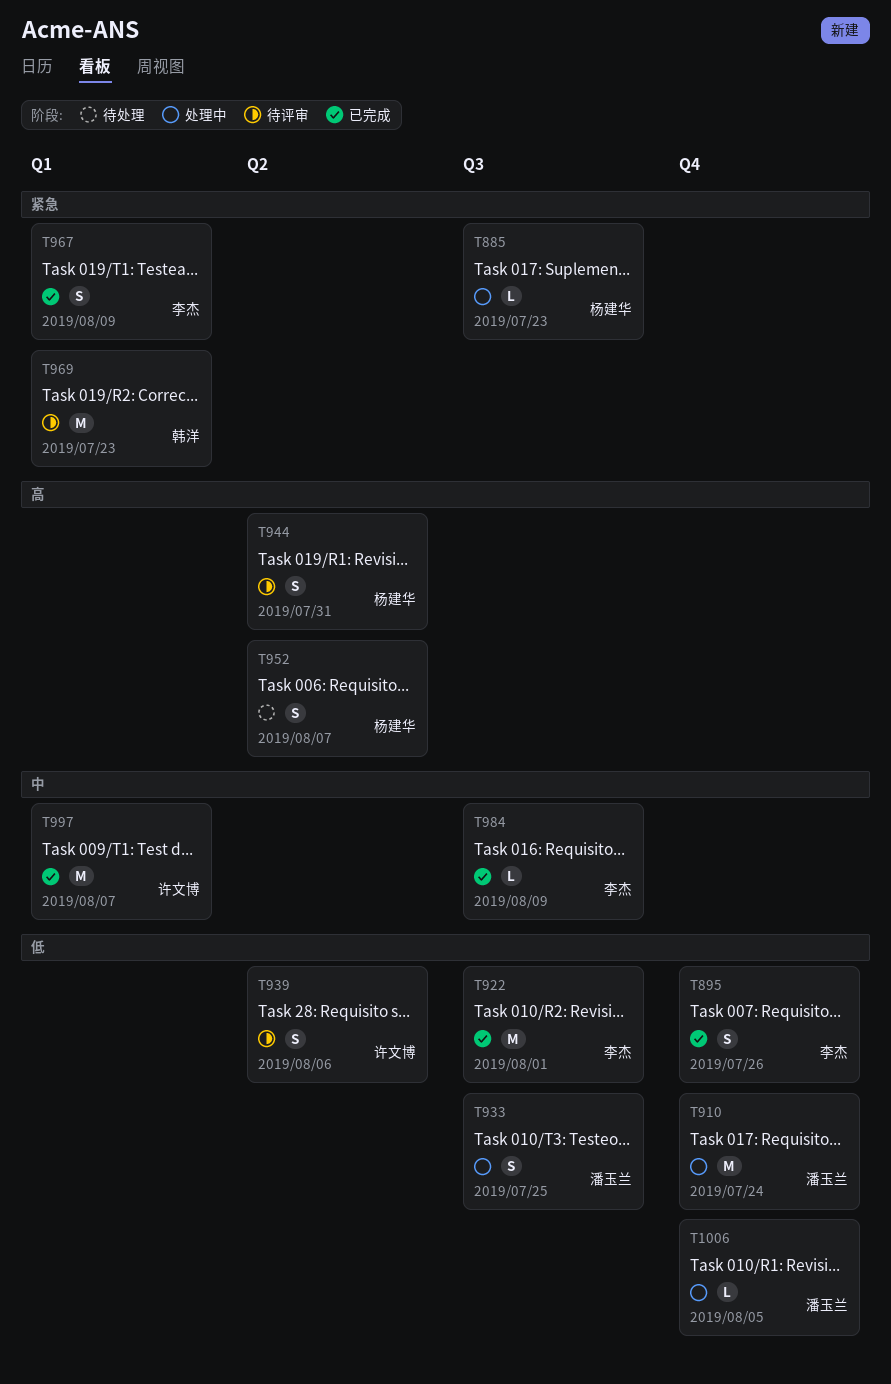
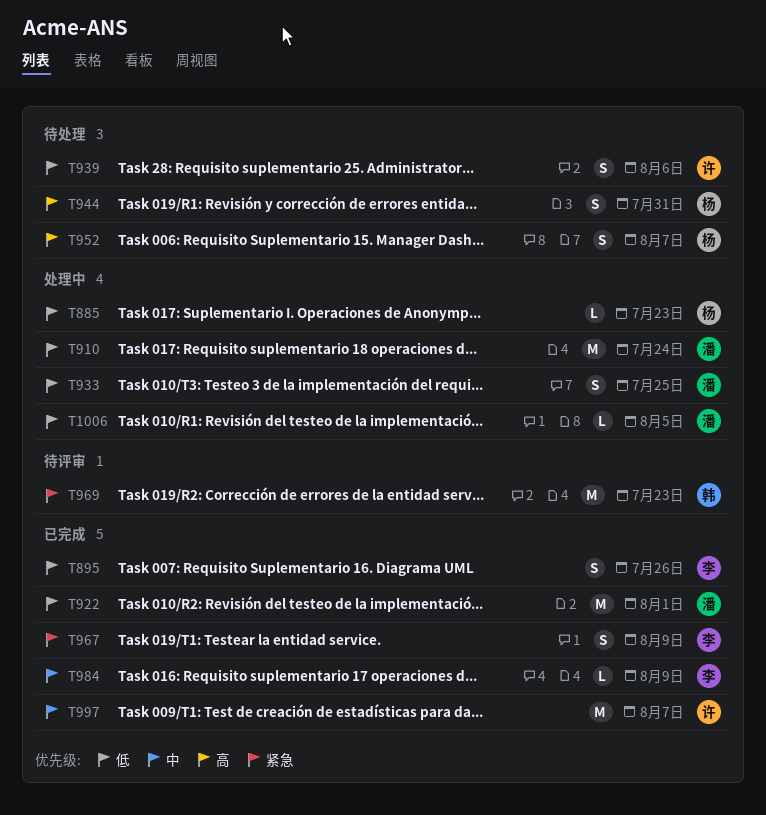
T885, priority: 紧急 -> 低
T922, owner: 李杰 -> 潘玉兰
T939, status: 待评审 -> 待处理
T944, status: 待评审 -> 待处理

